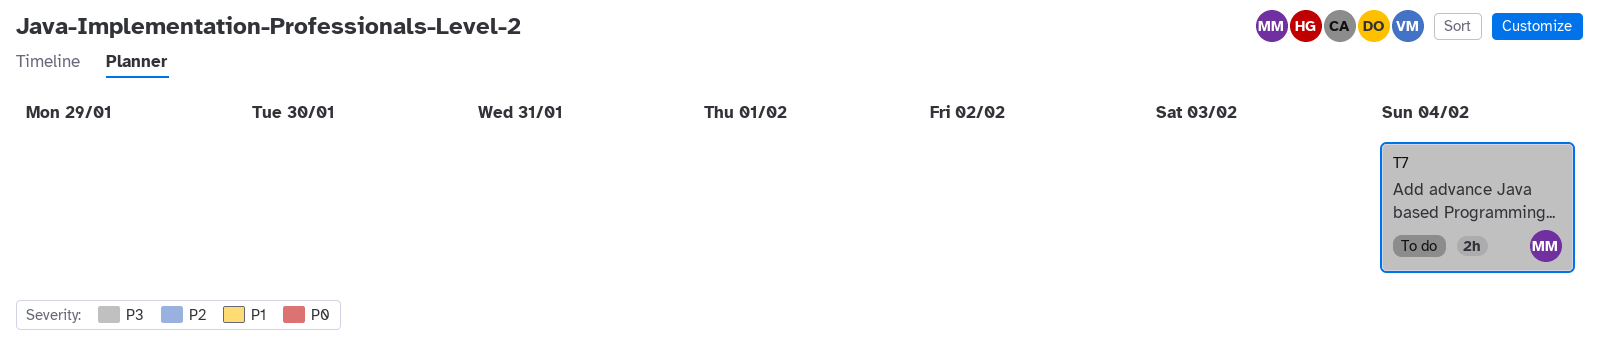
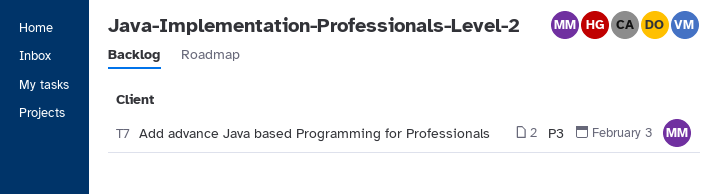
T7, due: Feb 4 -> Feb 3

